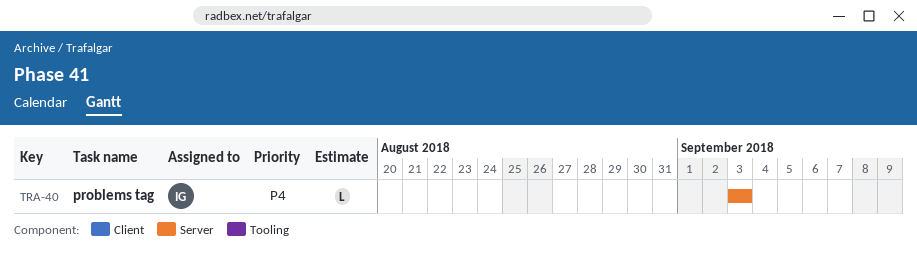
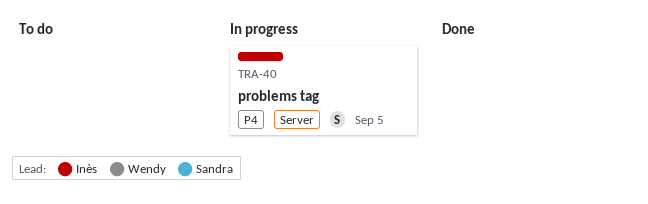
TRA-40, estimate: L -> S
TRA-40, due: Sep 3 -> Sep 5

